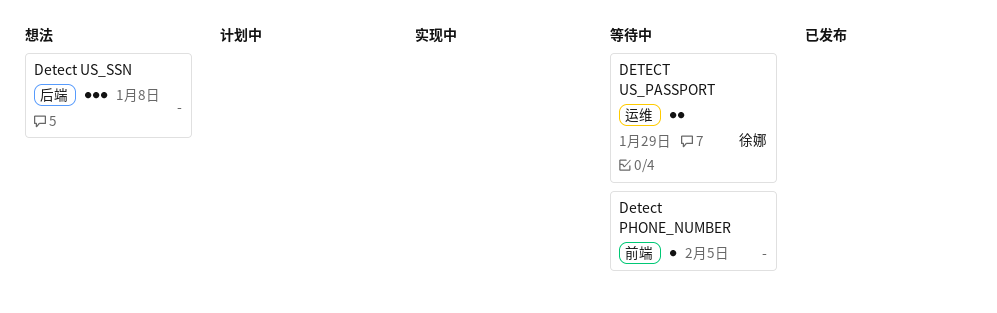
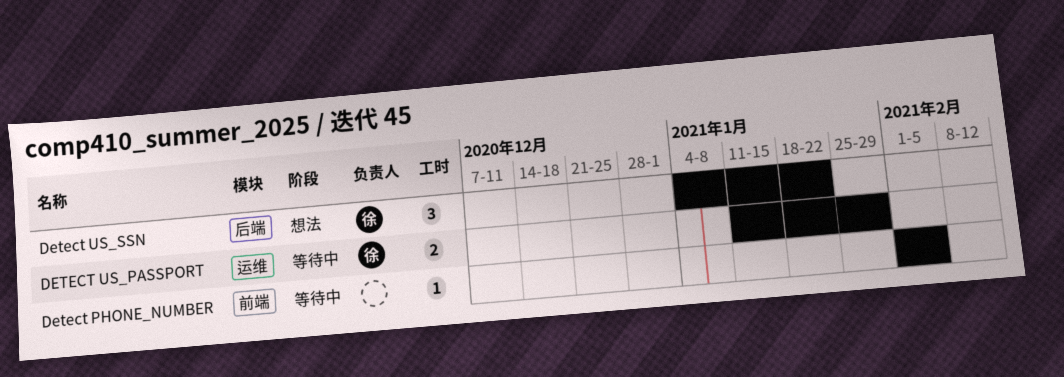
Detect US_SSN, owner: none -> 徐娜
Detect US_SSN, due: Jan 8 -> Jan 22

